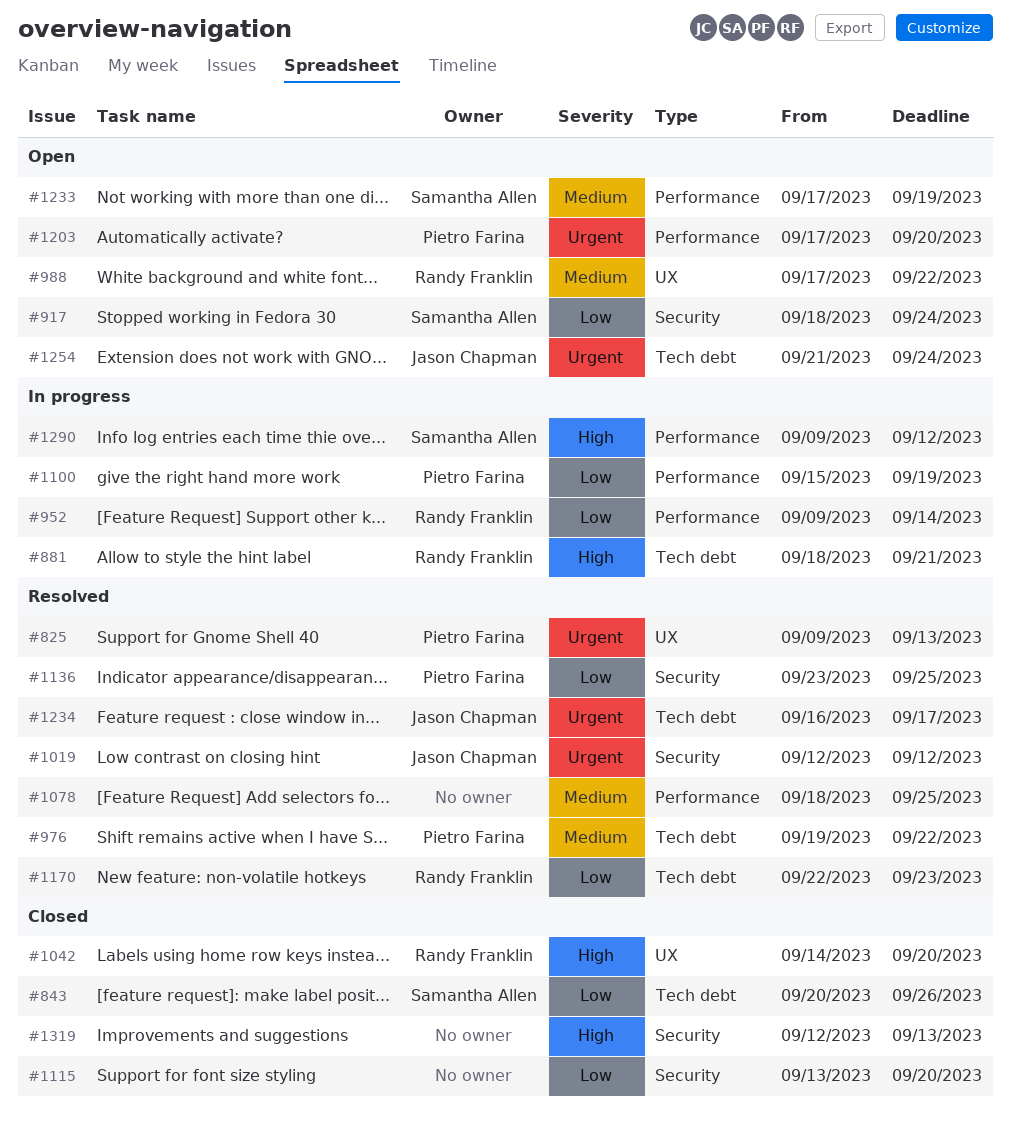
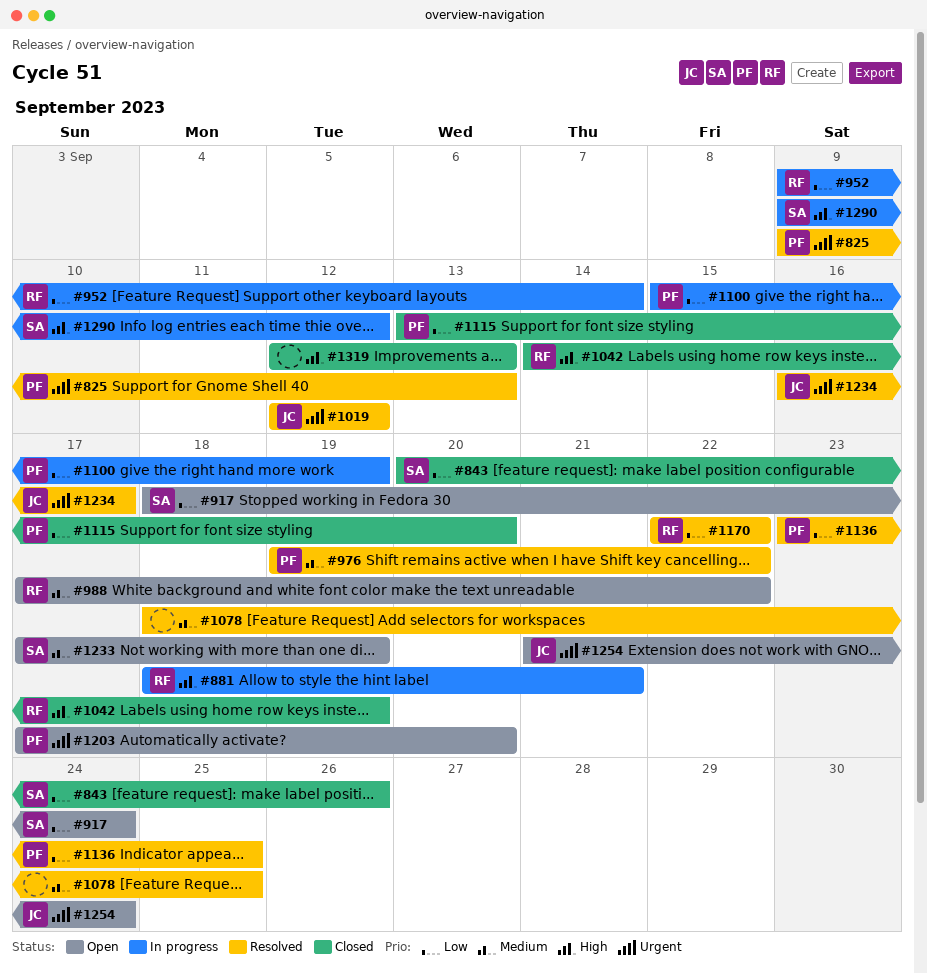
#1042, due: Sep 20 -> Sep 19
#1115, owner: none -> Pietro Farina
#1170, due: Sep 23 -> Sep 22

